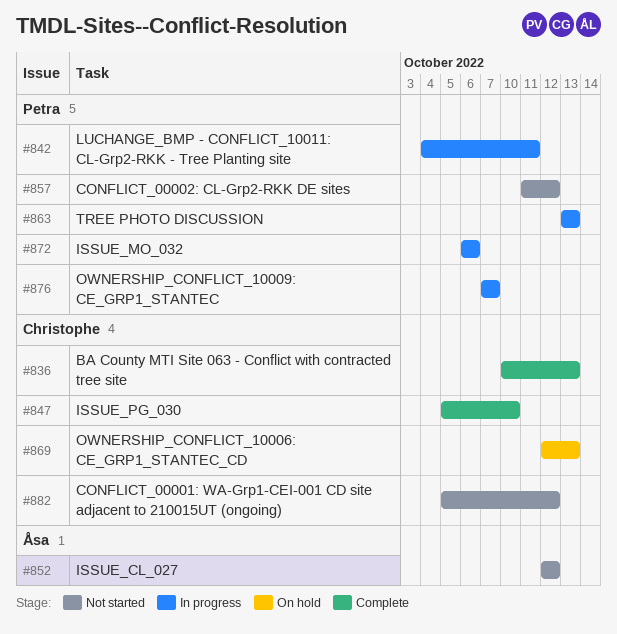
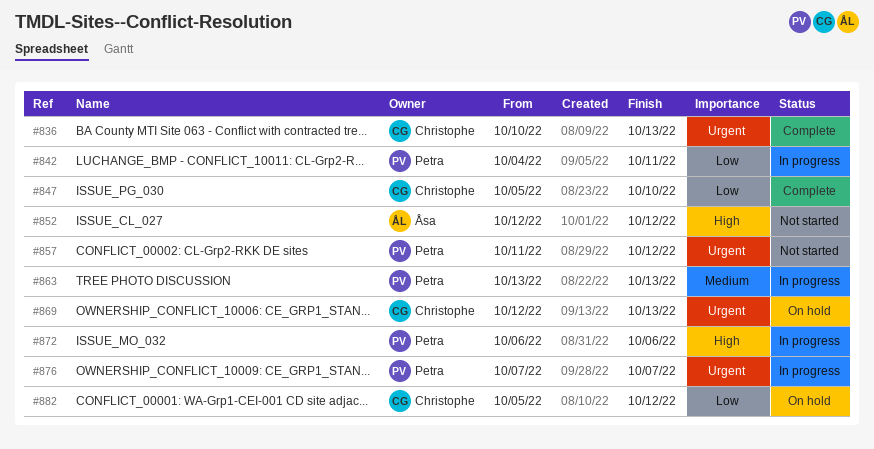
#882, status: Not started -> On hold

